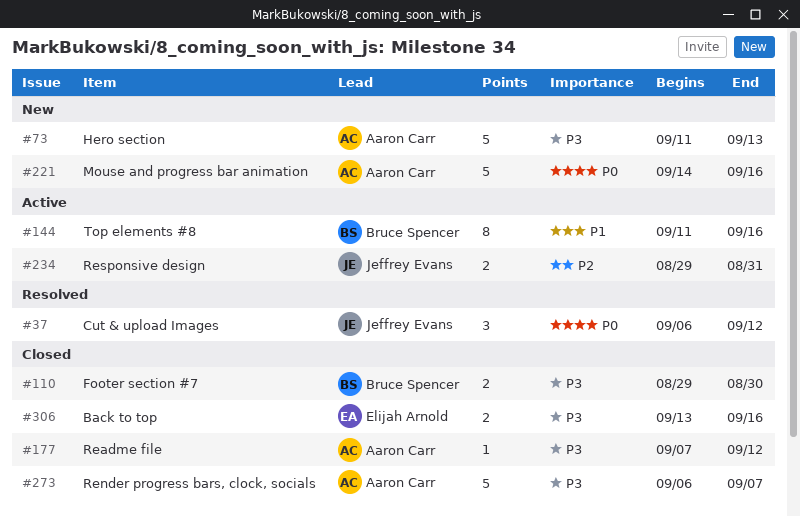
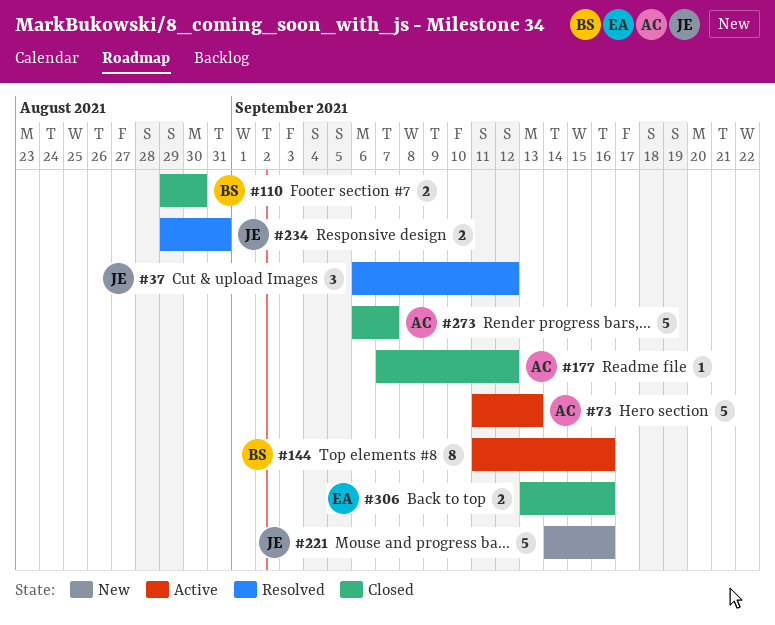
#73, status: New -> Active
#221, owner: Aaron Carr -> Jeffrey Evans
#234, status: Active -> Resolved

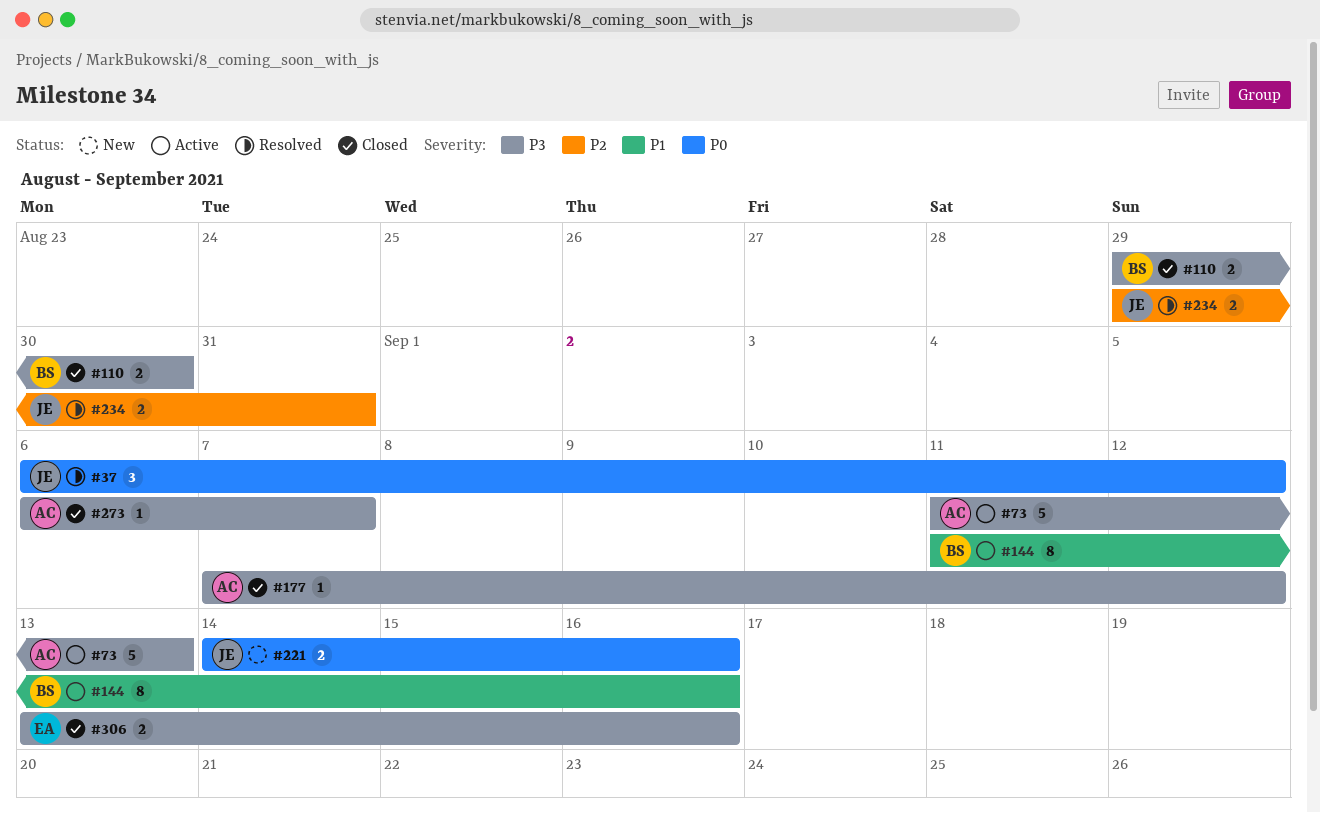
#221, estimate: 5 -> 2
#273, estimate: 5 -> 1

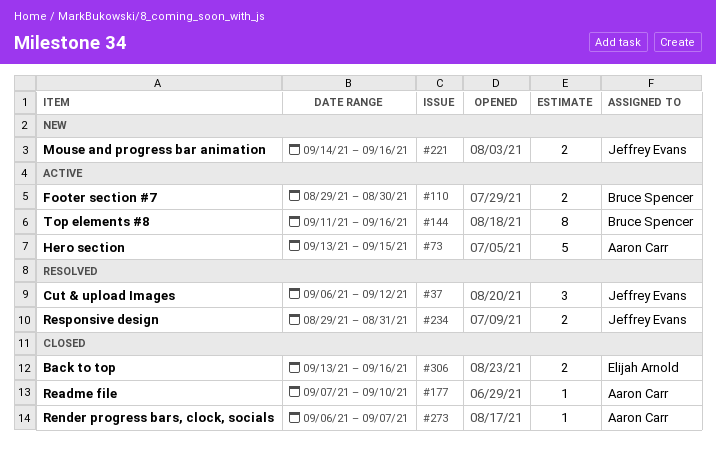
#73, start: Sep 11 -> Sep 13
#73, due: Sep 13 -> Sep 15
#110, status: Closed -> Active
#177, due: Sep 12 -> Sep 10

